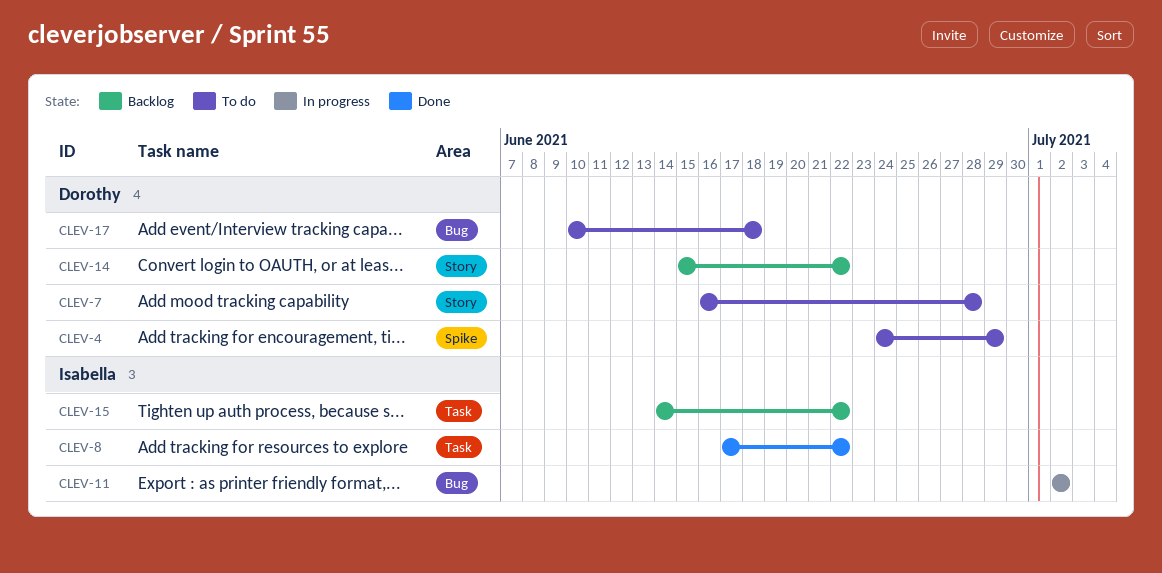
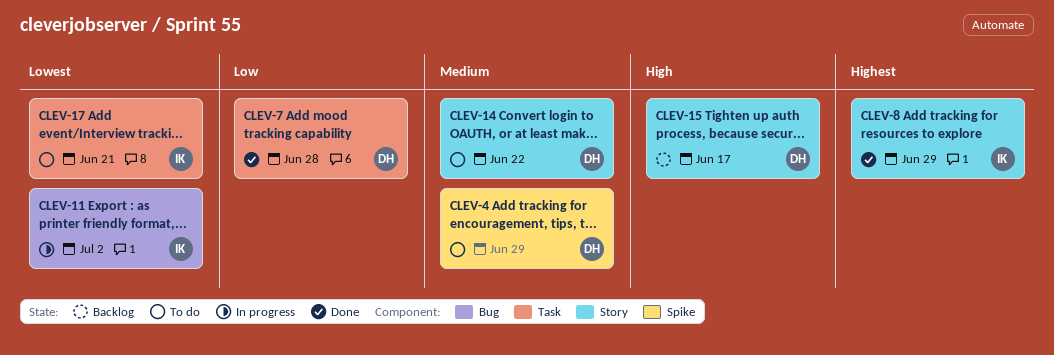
CLEV-7, status: To do -> Done
CLEV-7, label: Story -> Task
CLEV-8, label: Task -> Story
CLEV-8, due: Jun 22 -> Jun 29
CLEV-14, status: Backlog -> To do
CLEV-15, owner: Isabella -> Dorothy
CLEV-15, label: Task -> Story
CLEV-15, due: Jun 22 -> Jun 17
CLEV-17, owner: Dorothy -> Isabella
CLEV-17, label: Bug -> Task
CLEV-17, due: Jun 18 -> Jun 21

